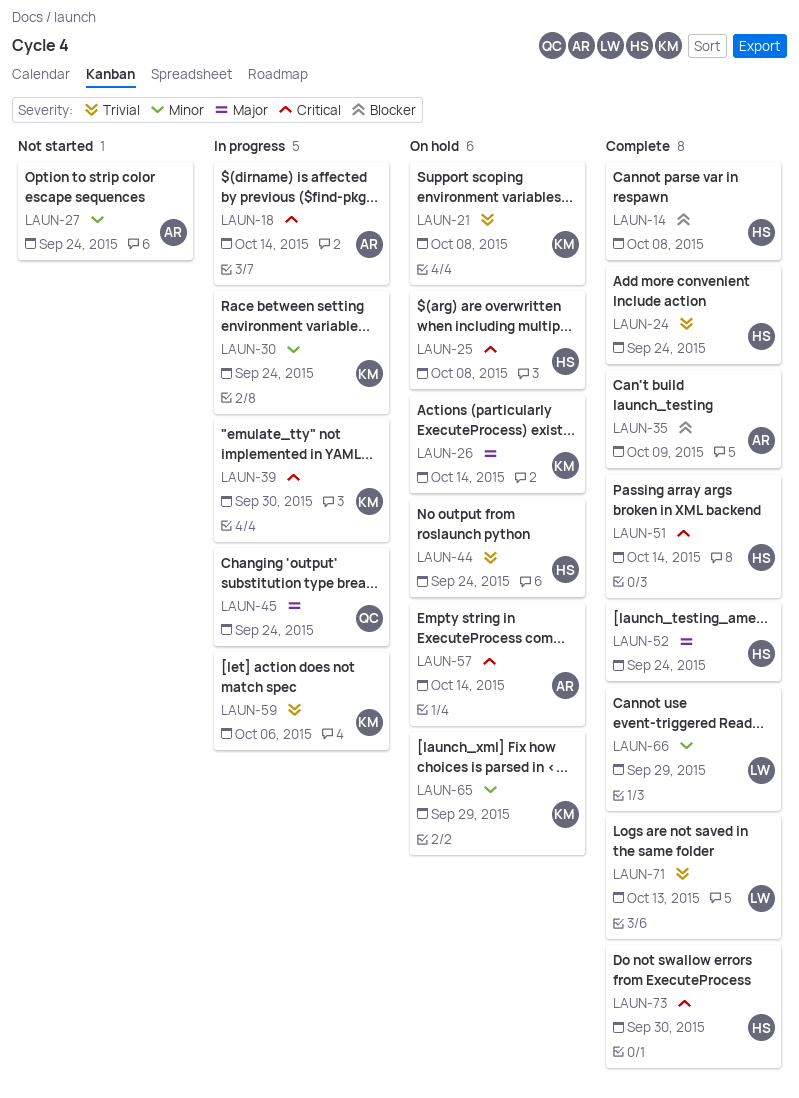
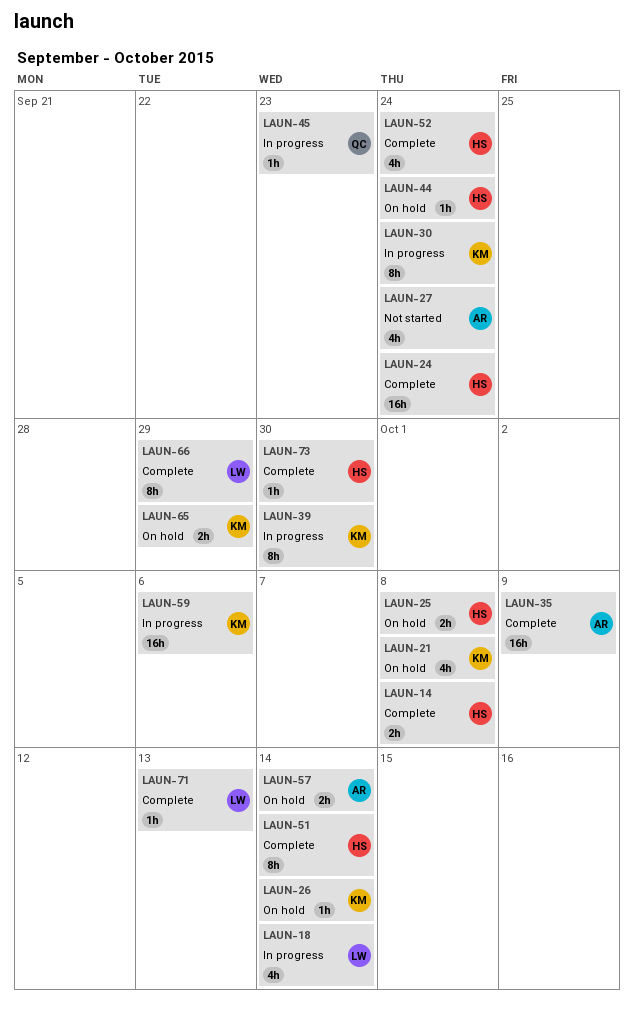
LAUN-18, owner: AR -> LW
LAUN-45, due: Sep 24 -> Sep 23

